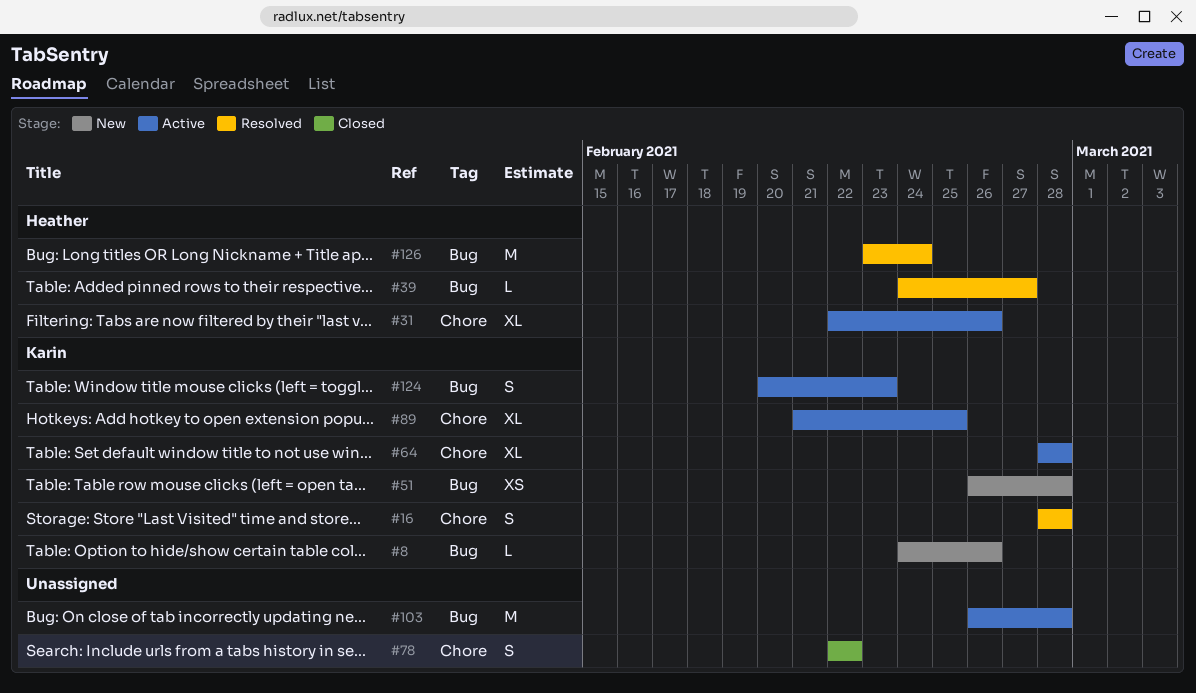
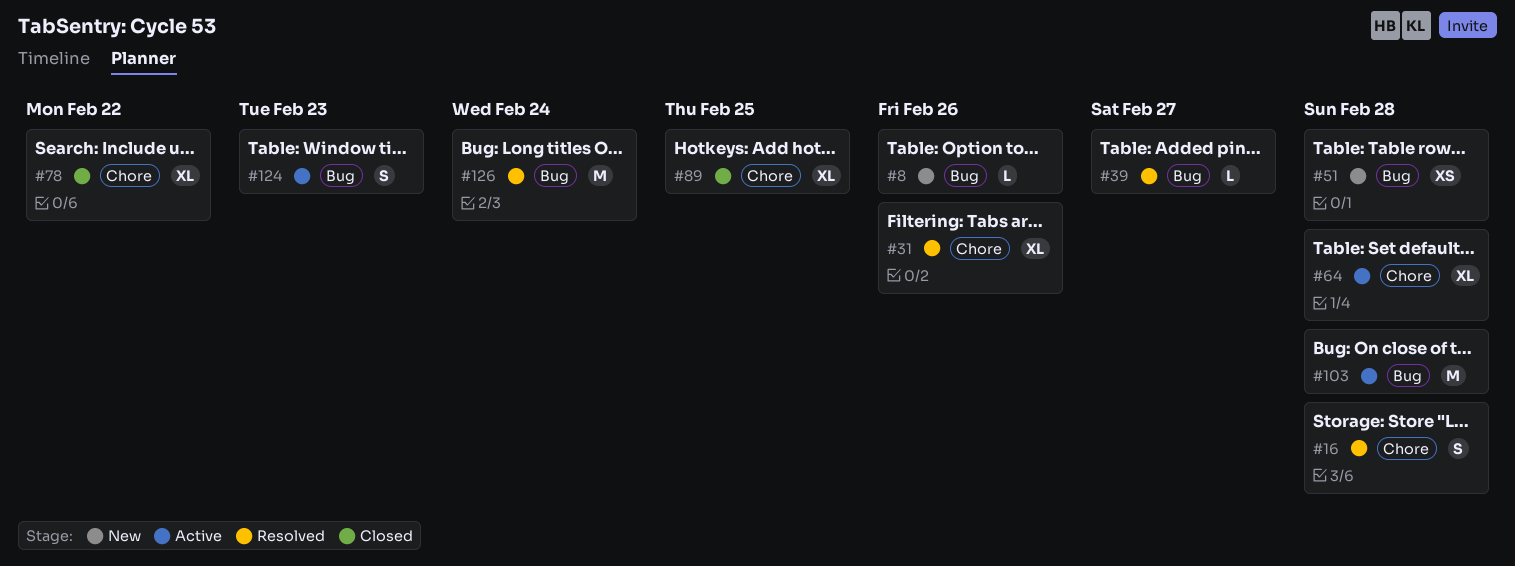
#31, status: Active -> Resolved
#78, estimate: S -> XL
#89, status: Active -> Closed

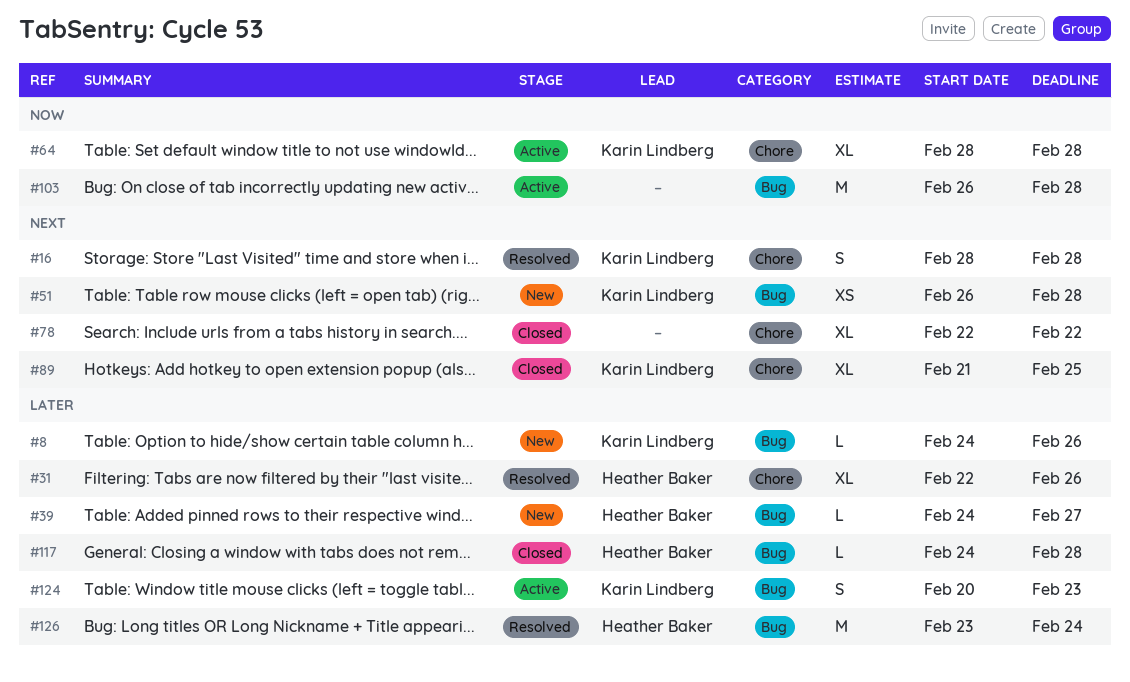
#39, status: Resolved -> New
#117: none -> present

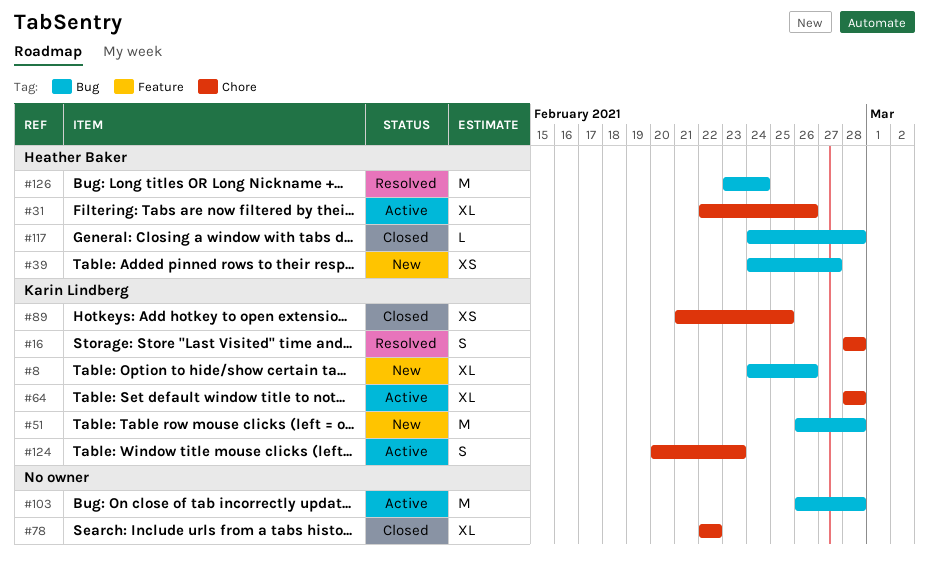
#8, estimate: L -> XL
#31, status: Resolved -> Active
#39, estimate: L -> XS
#51, estimate: XS -> M
#89, estimate: XL -> XS
#124, label: Bug -> Chore

